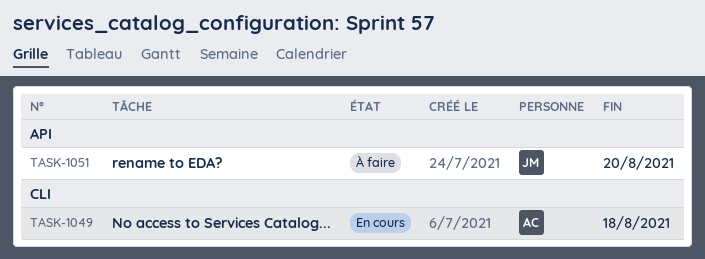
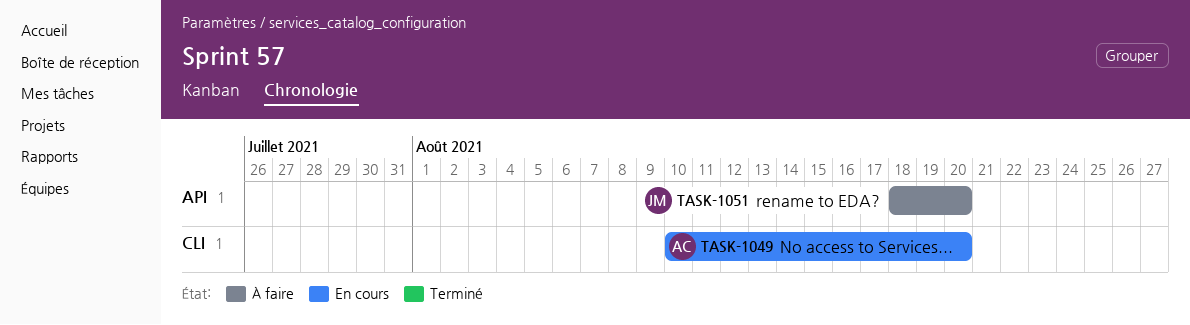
TASK-1049, due: Aug 18 -> Aug 20

